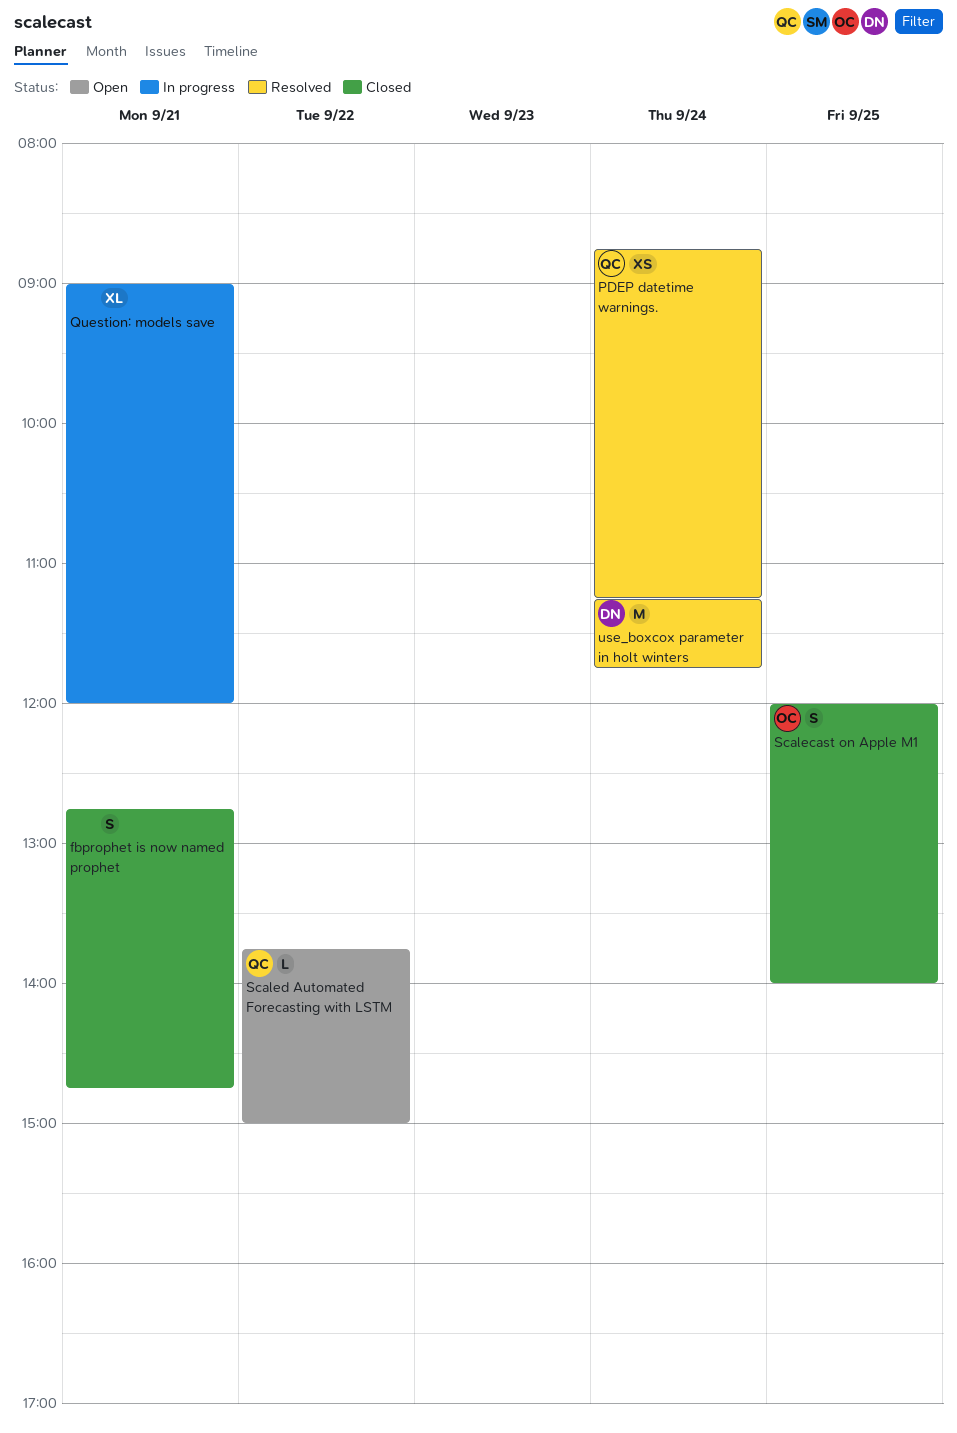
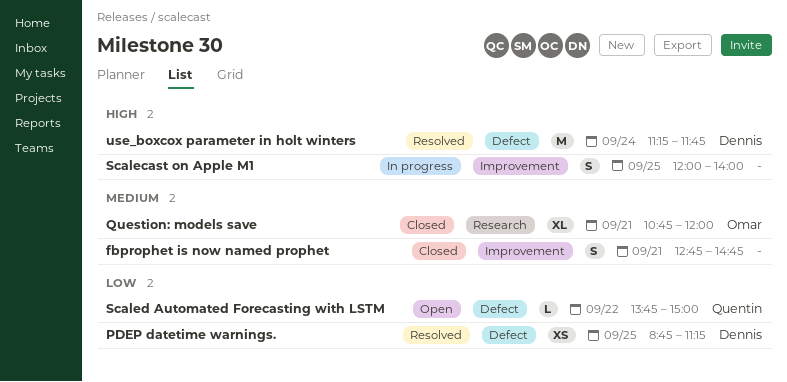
PDEP datetime warnings., owner: Quentin -> Dennis
PDEP datetime warnings., day: Sep 24 -> Sep 25
Question: models save, status: In progress -> Closed
Question: models save, owner: none -> Omar
Question: models save, begins: 09:00 -> 10:45
Scalecast on Apple M1, status: Closed -> In progress
Scalecast on Apple M1, owner: Omar -> none

